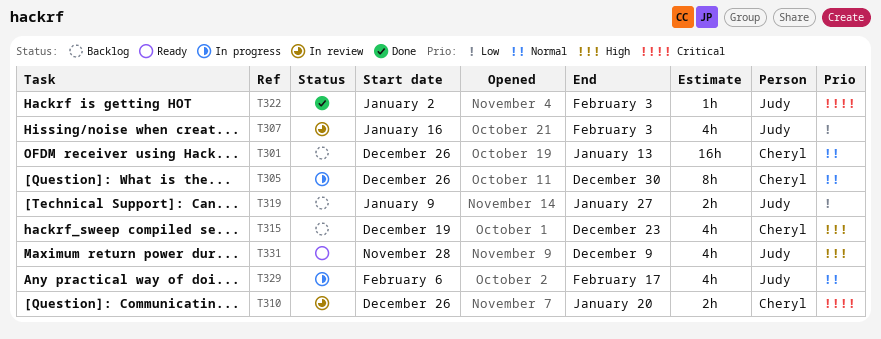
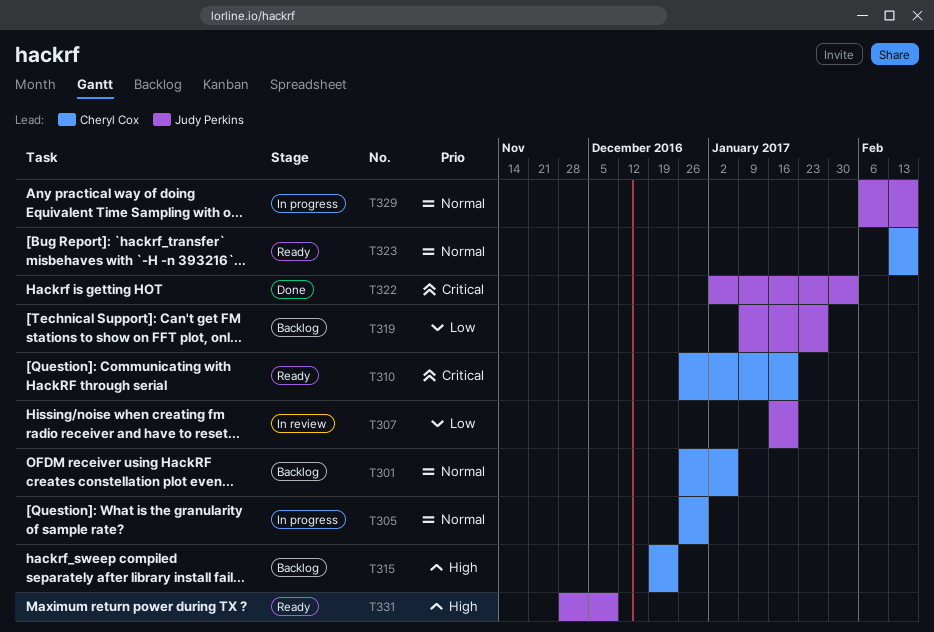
T301, due: Jan 13 -> Jan 6
T307, due: Feb 3 -> Jan 20
T310, status: In review -> Ready
T323: none -> present

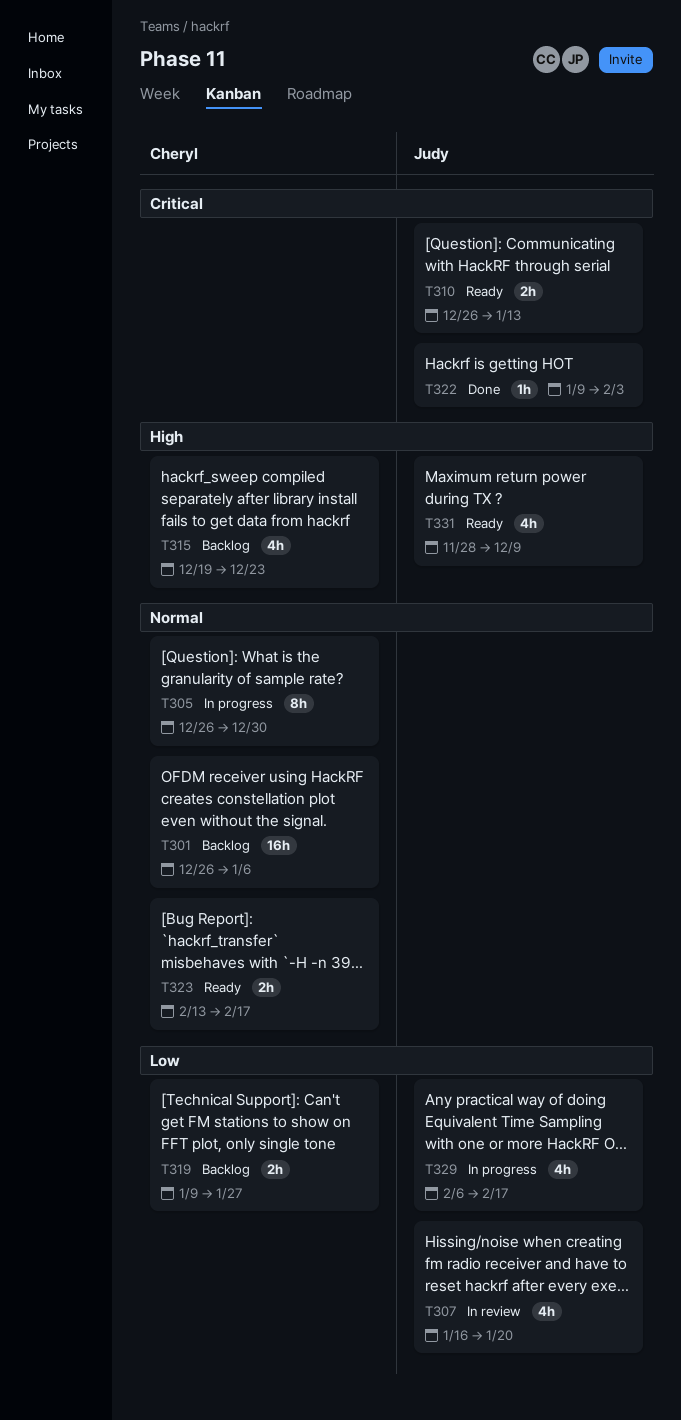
T310, owner: Cheryl Cox -> Judy Perkins
T310, due: Jan 20 -> Jan 13
T319, owner: Judy Perkins -> Cheryl Cox
T322, start: Jan 2 -> Jan 9
T329, priority: Normal -> Low

